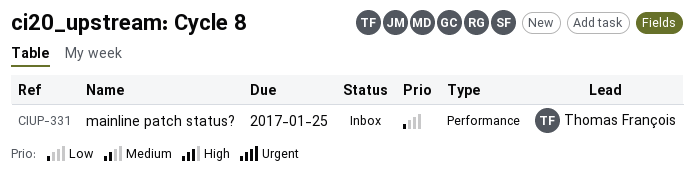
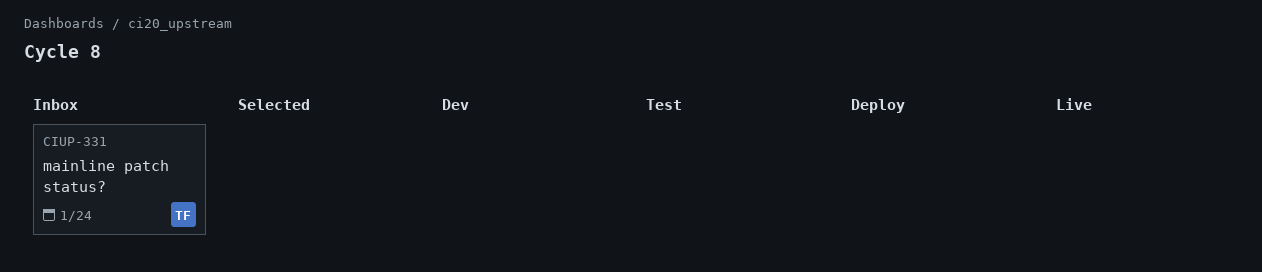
CIUP-331, due: Jan 25 -> Jan 24

